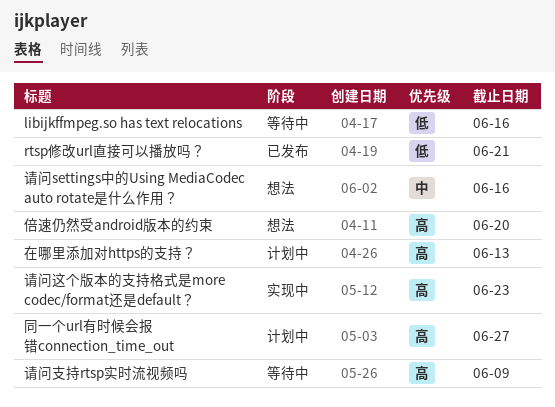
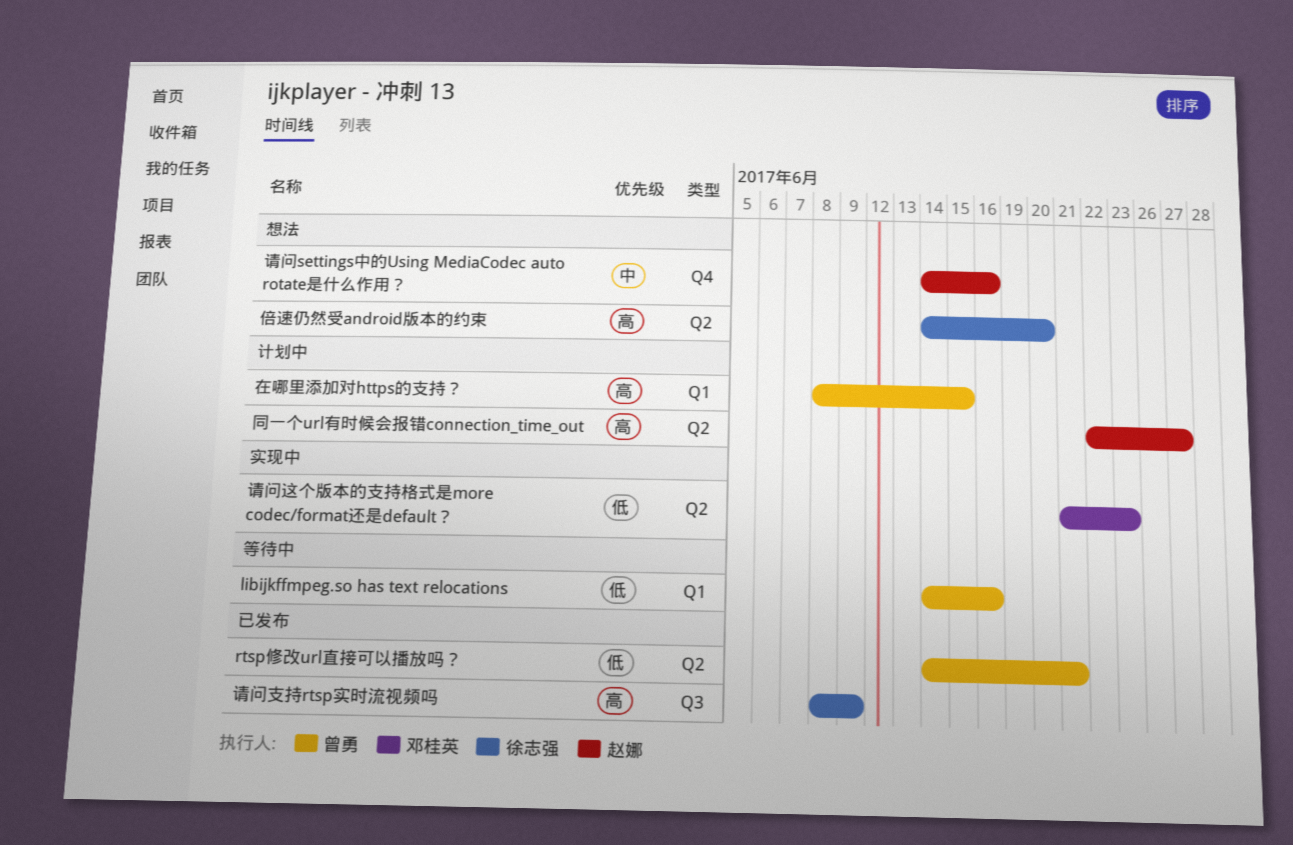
在哪里添加对https的支持？, due: Jun 13 -> Jun 15
请问支持rtsp实时流视频吗, status: 等待中 -> 已发布
请问这个版本的支持格式是more codec/format还是default？, priority: 高 -> 低

